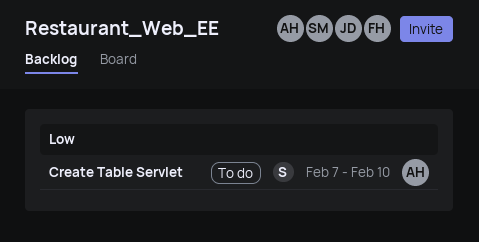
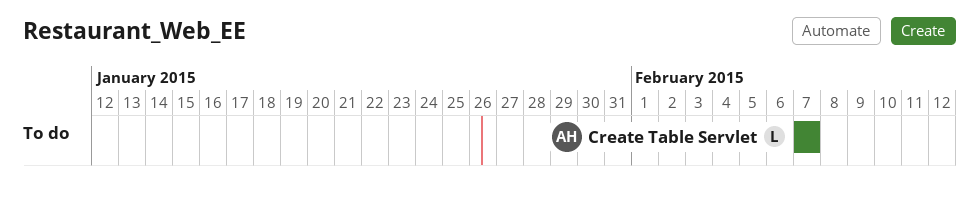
Create Table Servlet, estimate: S -> L
Create Table Servlet, due: Feb 10 -> Feb 7

